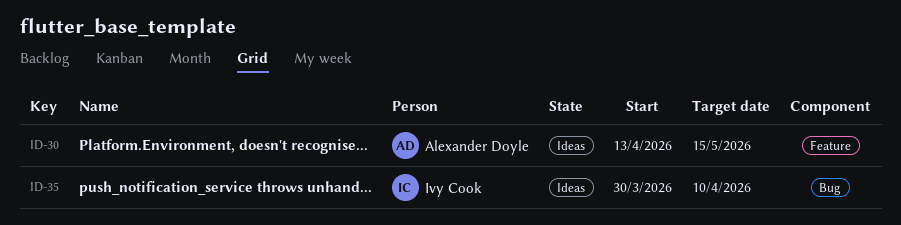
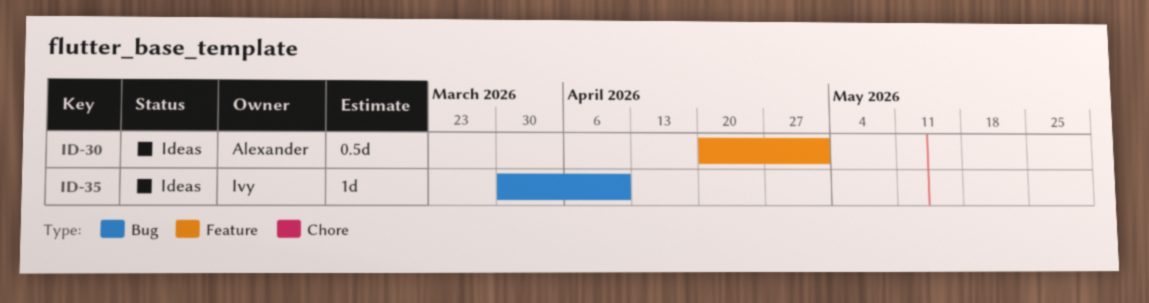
ID-30, start: Apr 13 -> Apr 20
ID-30, due: May 15 -> May 1

